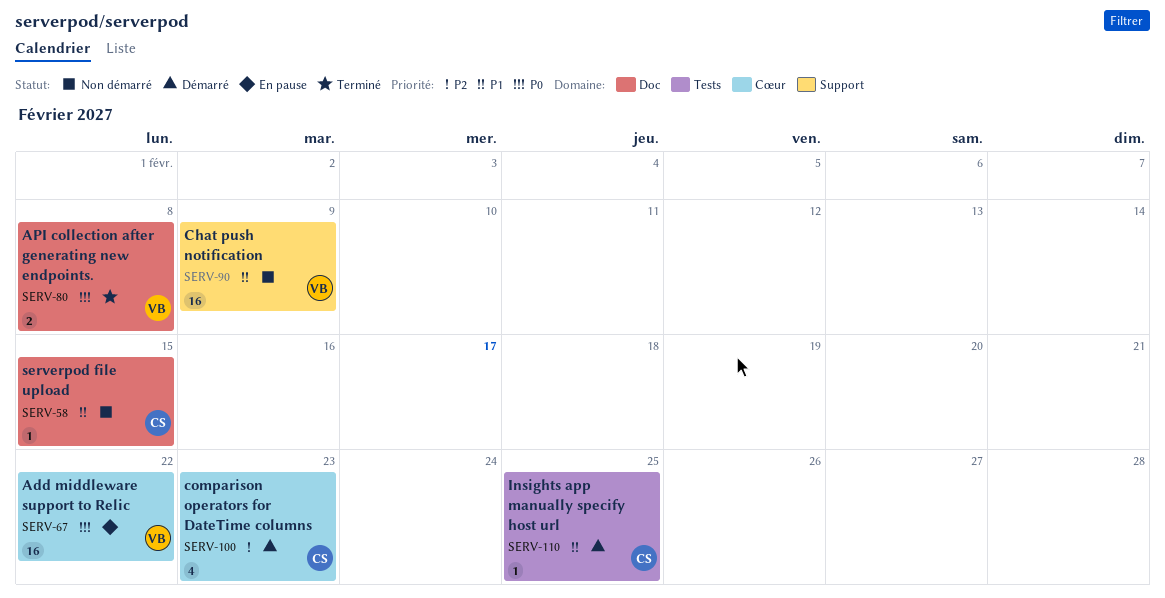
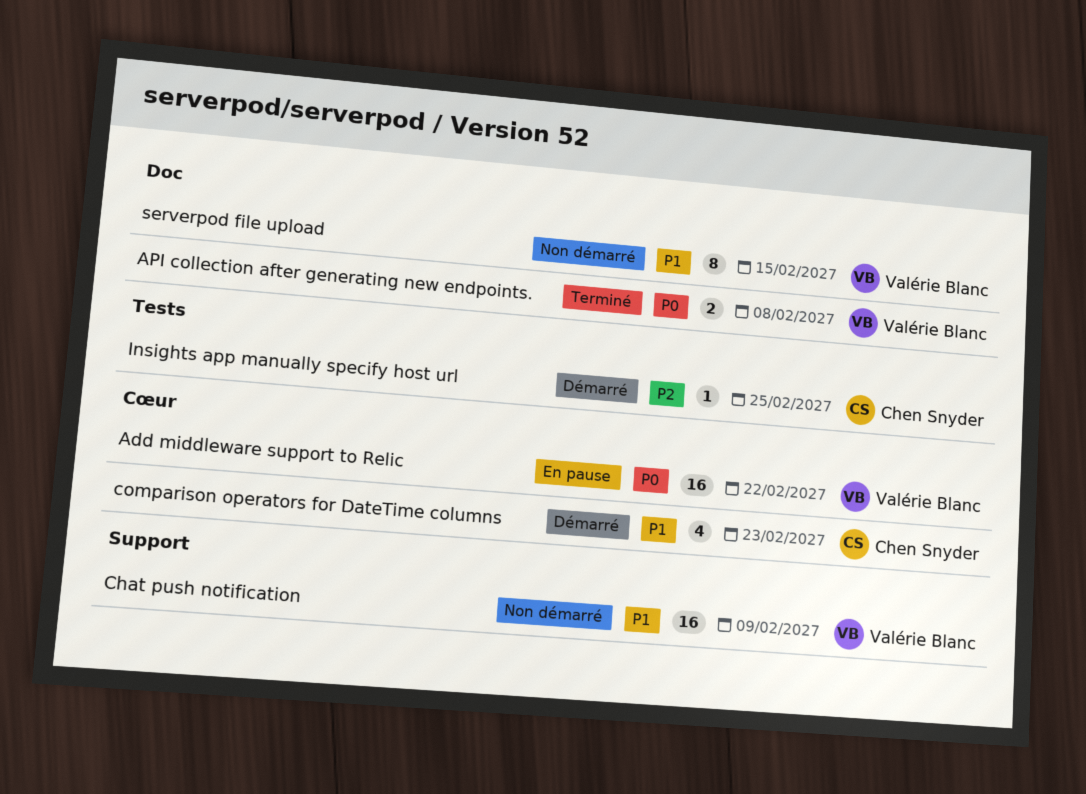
comparison operators for DateTime columns, priority: P2 -> P1
Insights app manually specify host url, priority: P1 -> P2
serverpod file upload, owner: Chen Snyder -> Valérie Blanc
serverpod file upload, estimate: 1 -> 8

